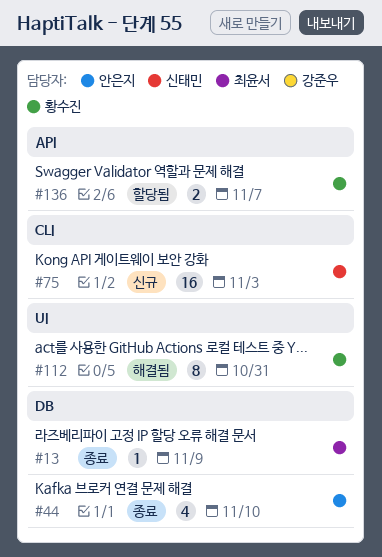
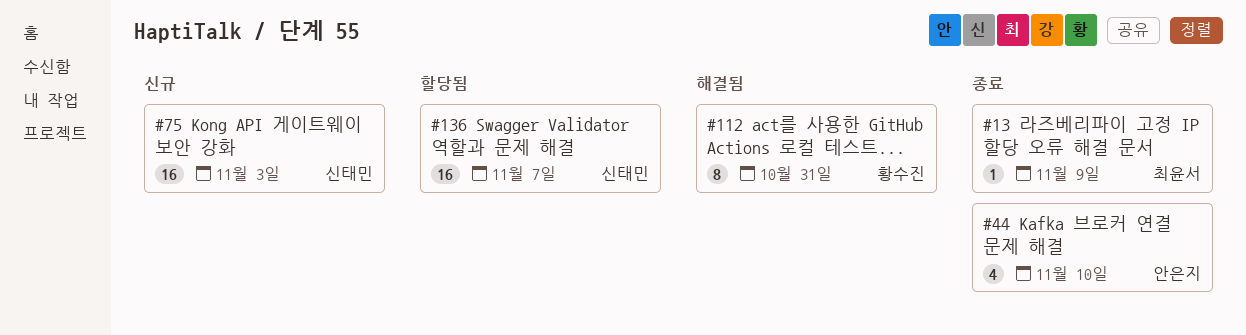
#136, owner: 황수진 -> 신태민
#136, estimate: 2 -> 16

